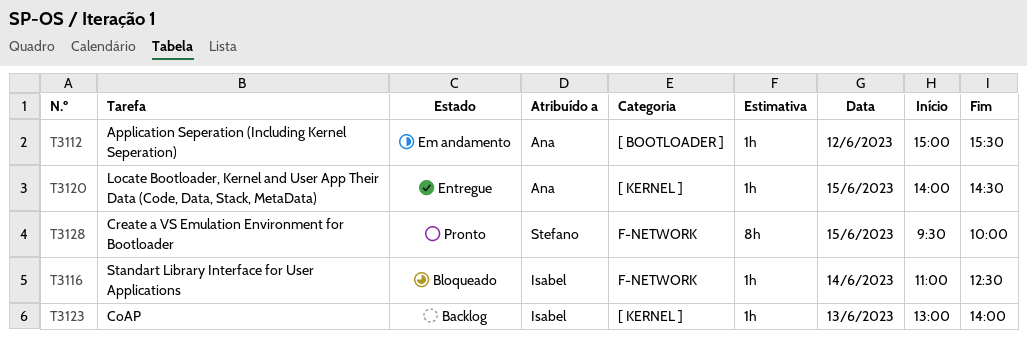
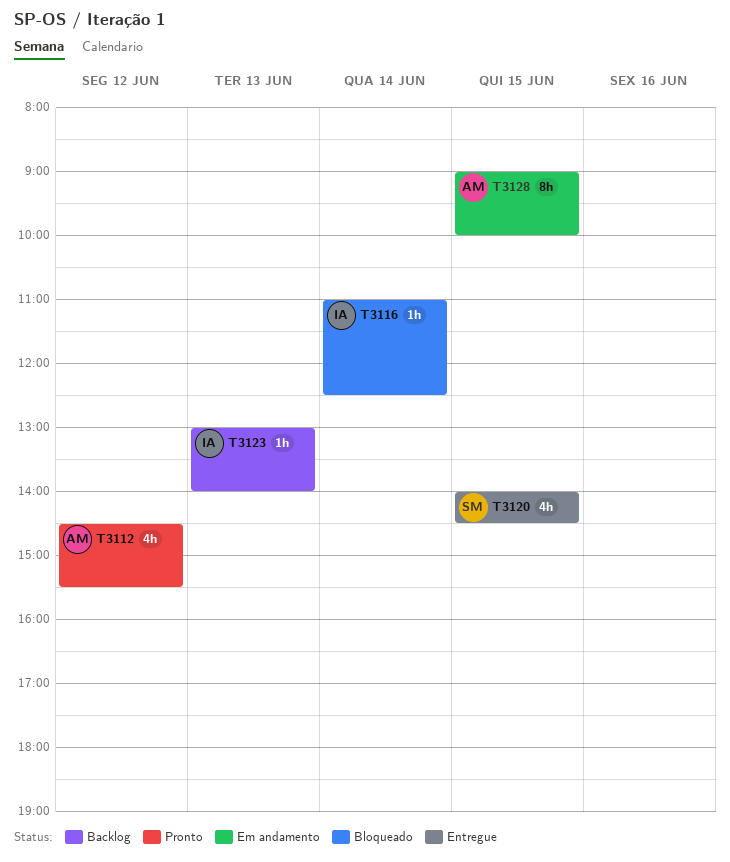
T3112, status: Em andamento -> Pronto
T3112, estimate: 1h -> 4h
T3112, begins: 15:00 -> 14:30
T3120, owner: Ana -> Stefano
T3120, estimate: 1h -> 4h
T3128, status: Pronto -> Em andamento
T3128, owner: Stefano -> Ana
T3128, begins: 09:30 -> 09:00

